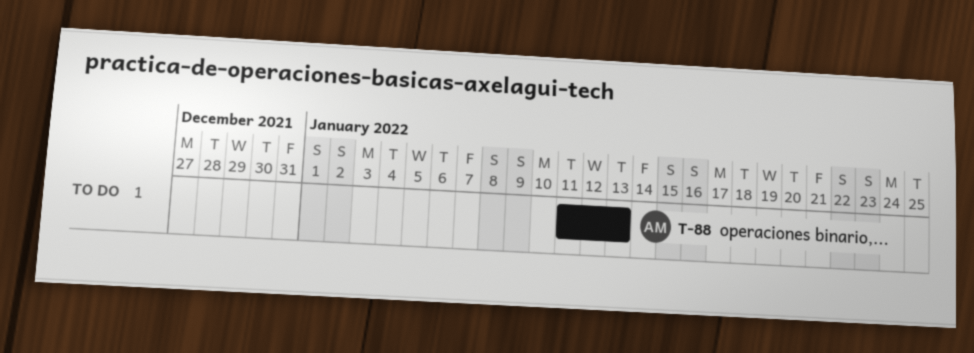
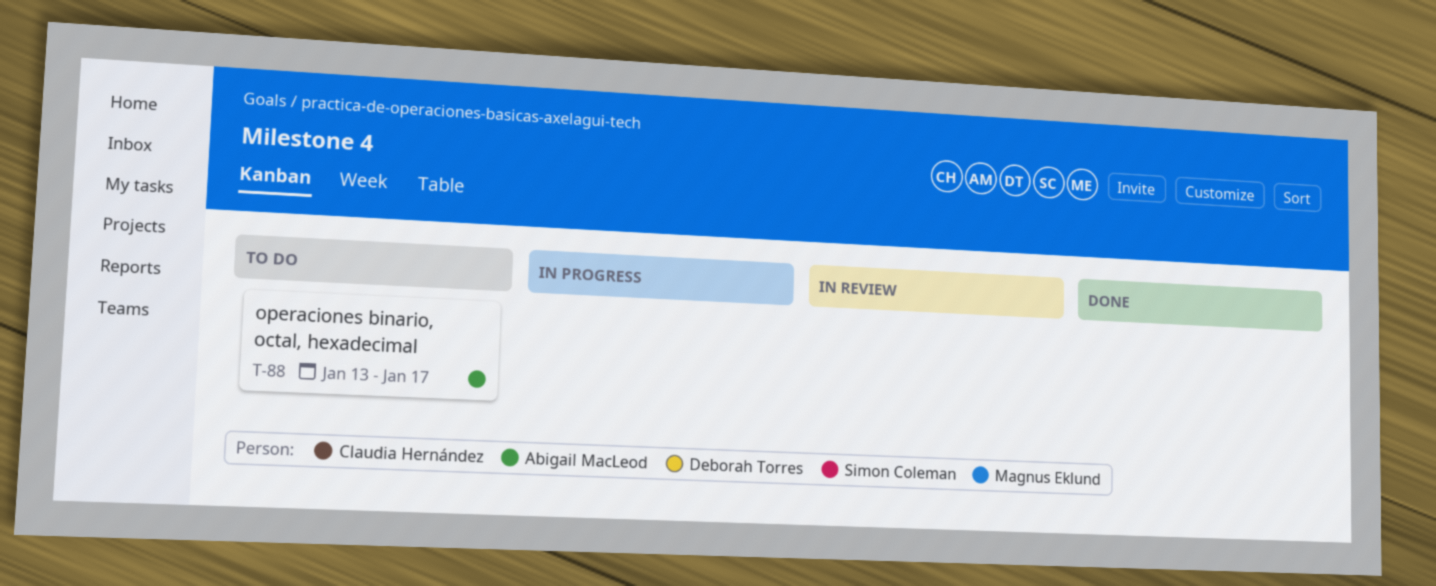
T-88, start: Jan 11 -> Jan 13
T-88, due: Jan 13 -> Jan 17

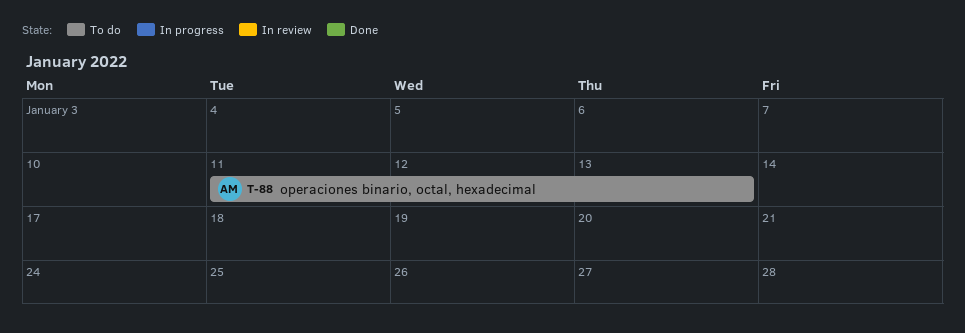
T-88, start: Jan 13 -> Jan 11
T-88, due: Jan 17 -> Jan 13

